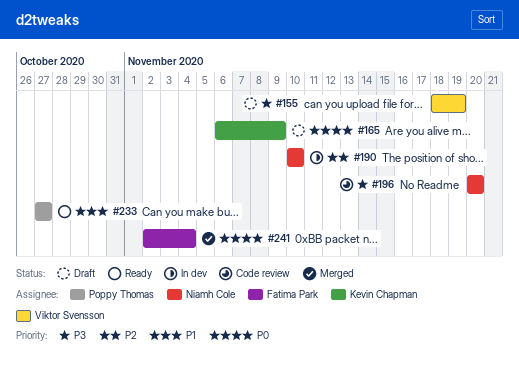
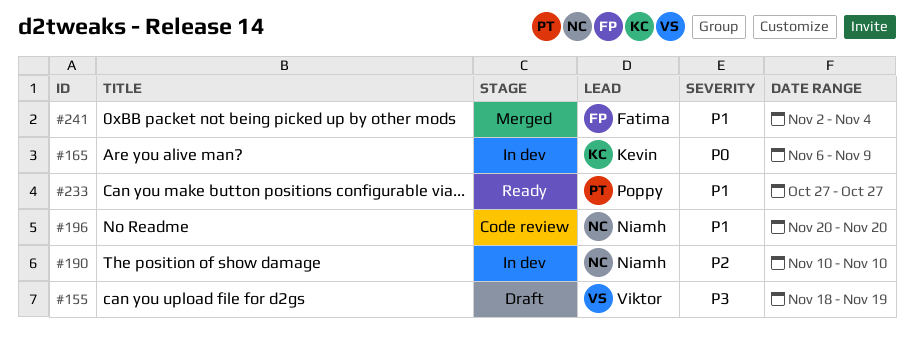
#165, status: Draft -> In dev
#196, priority: P3 -> P1
#241, priority: P0 -> P1

